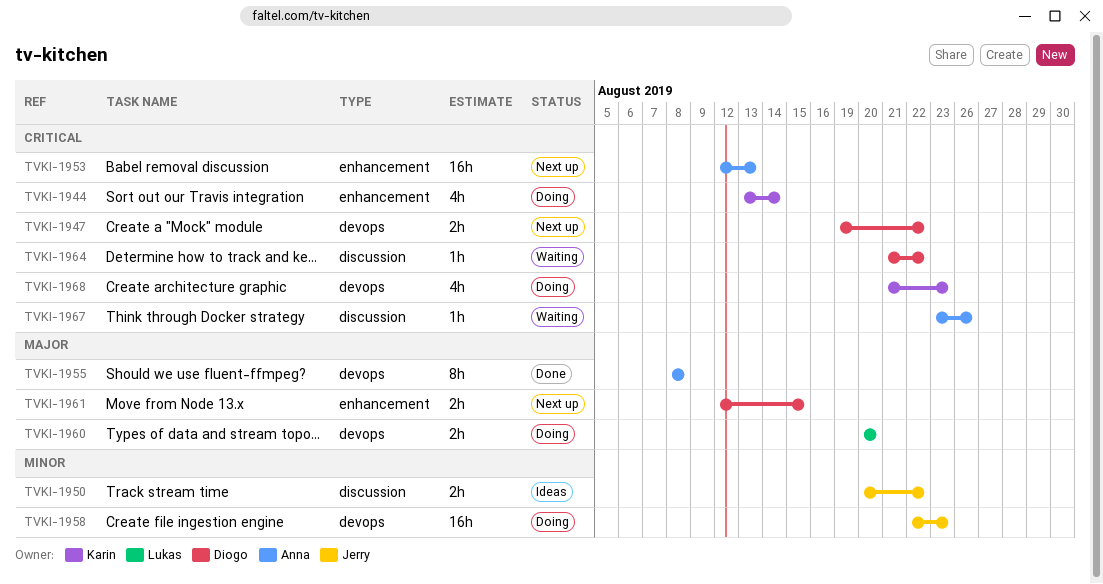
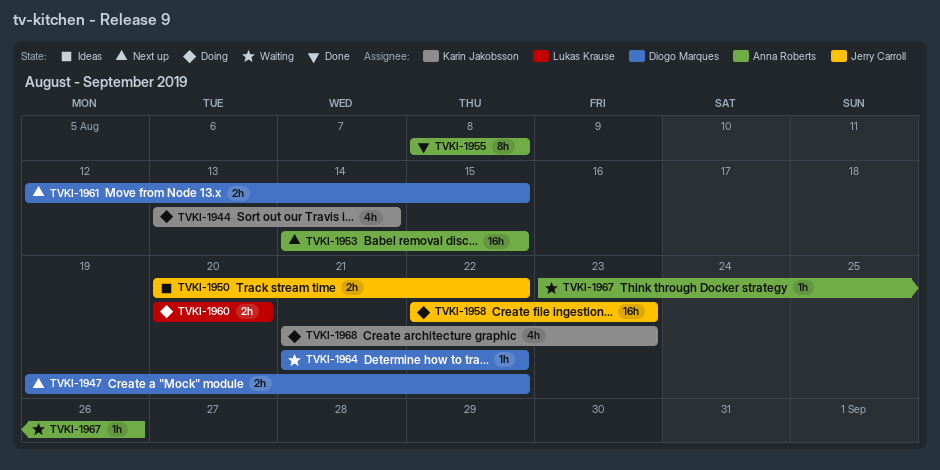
TVKI-1953, start: Aug 12 -> Aug 14
TVKI-1953, due: Aug 13 -> Aug 15

